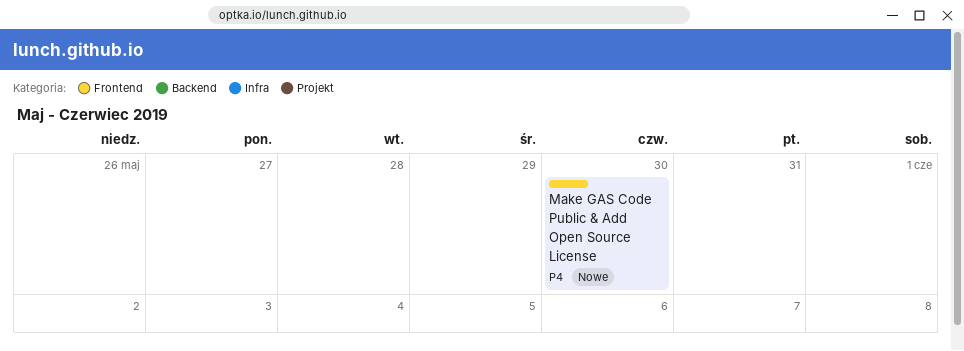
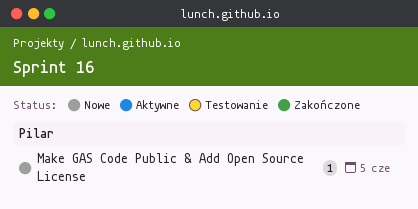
Make GAS Code Public & Add Open Source License, due: May 30 -> Jun 5

